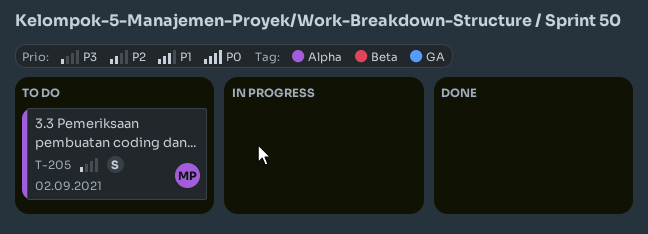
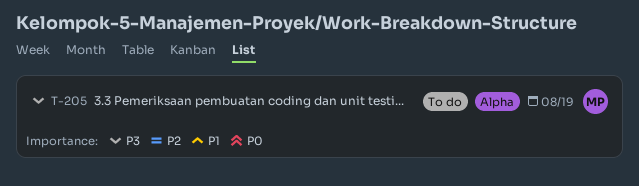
T-205, due: Sep 2 -> Aug 19

